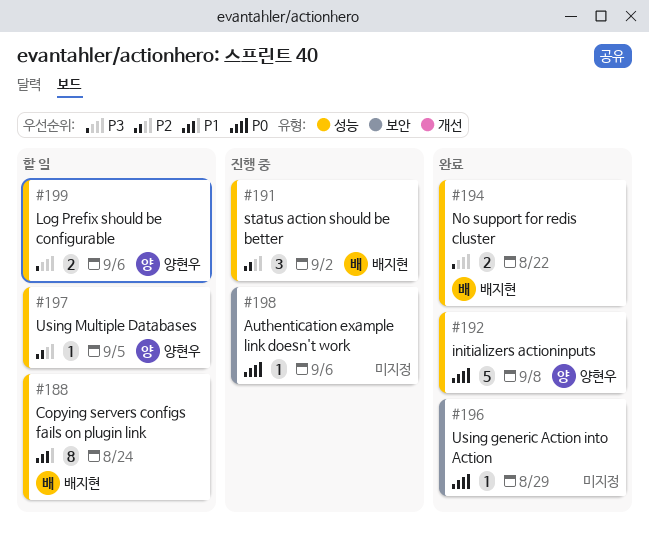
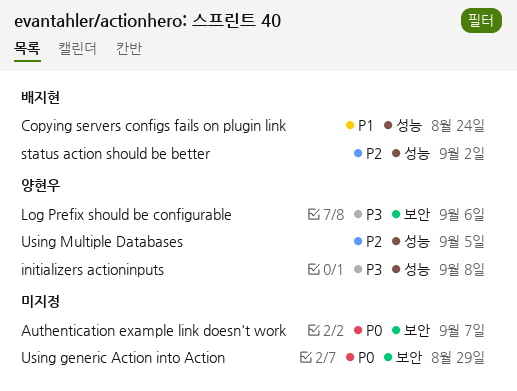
Authentication example link doesn't work, due: Sep 6 -> Sep 7
initializers actioninputs, priority: P0 -> P3
Log Prefix should be configurable, label: 성능 -> 보안
No support for redis cluster: present -> none

